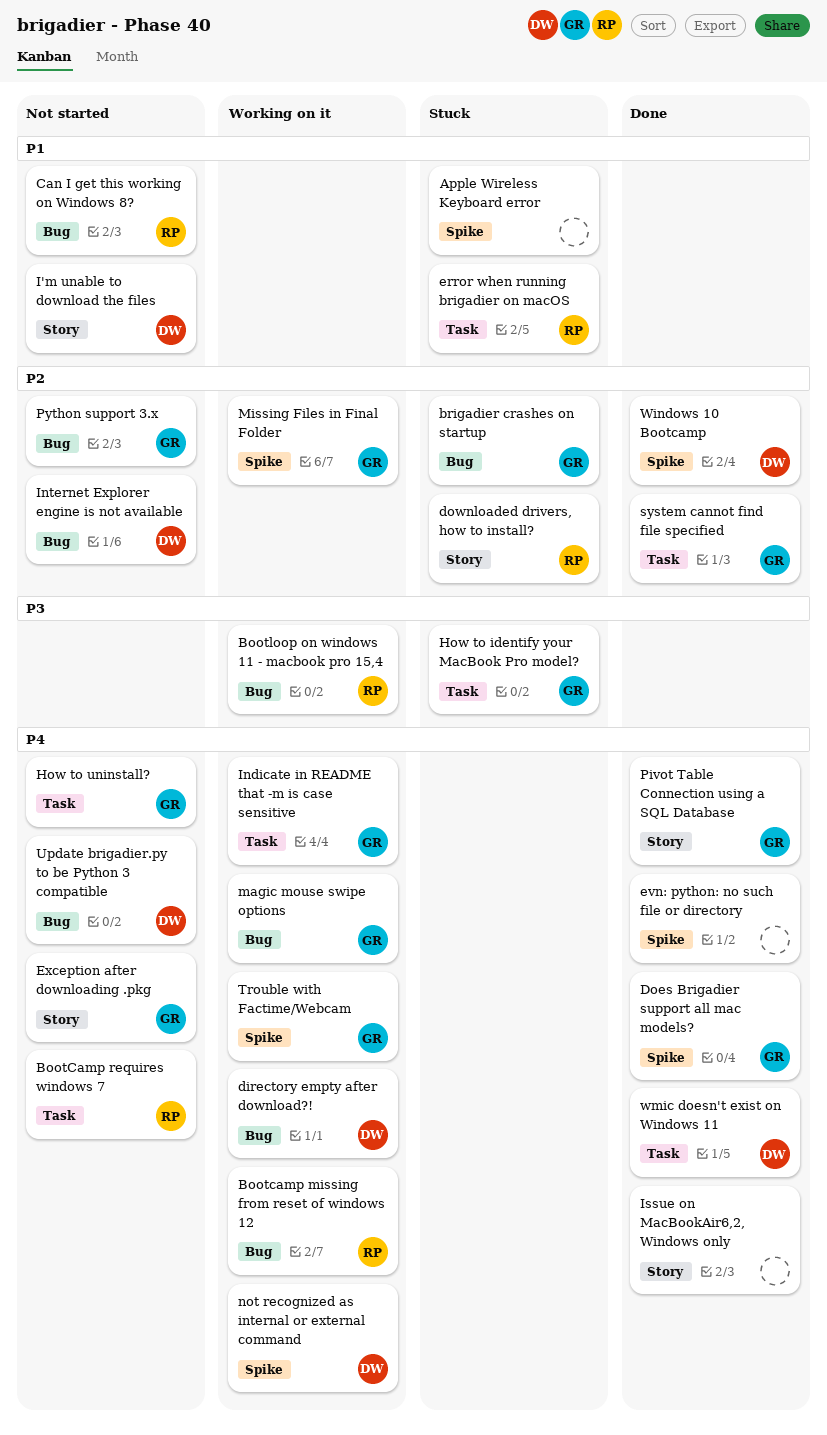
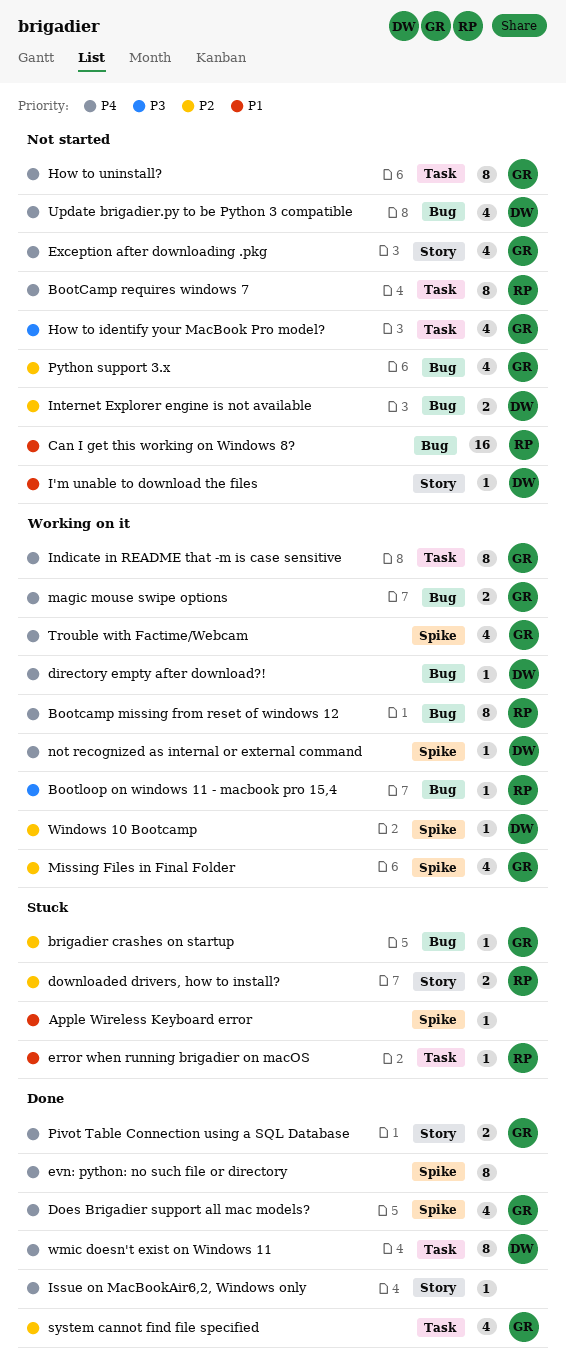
How to identify your MacBook Pro model?, status: Stuck -> Not started
Windows 10 Bootcamp, status: Done -> Working on it

